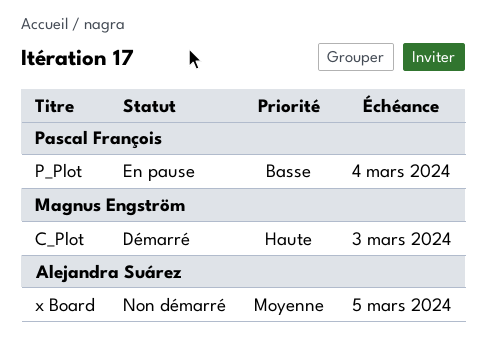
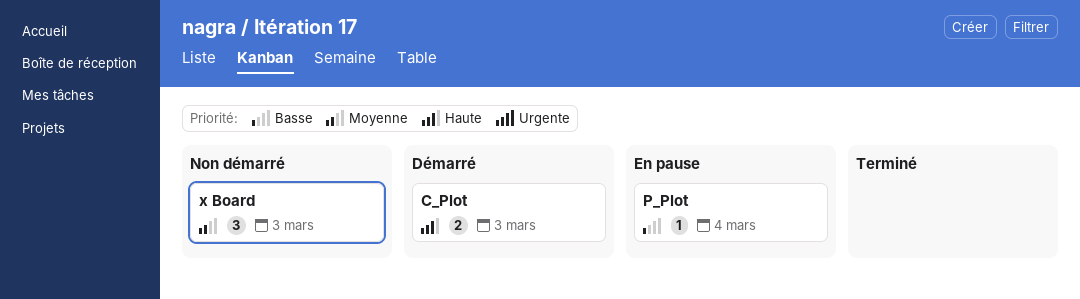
x Board, due: Mar 5 -> Mar 3

